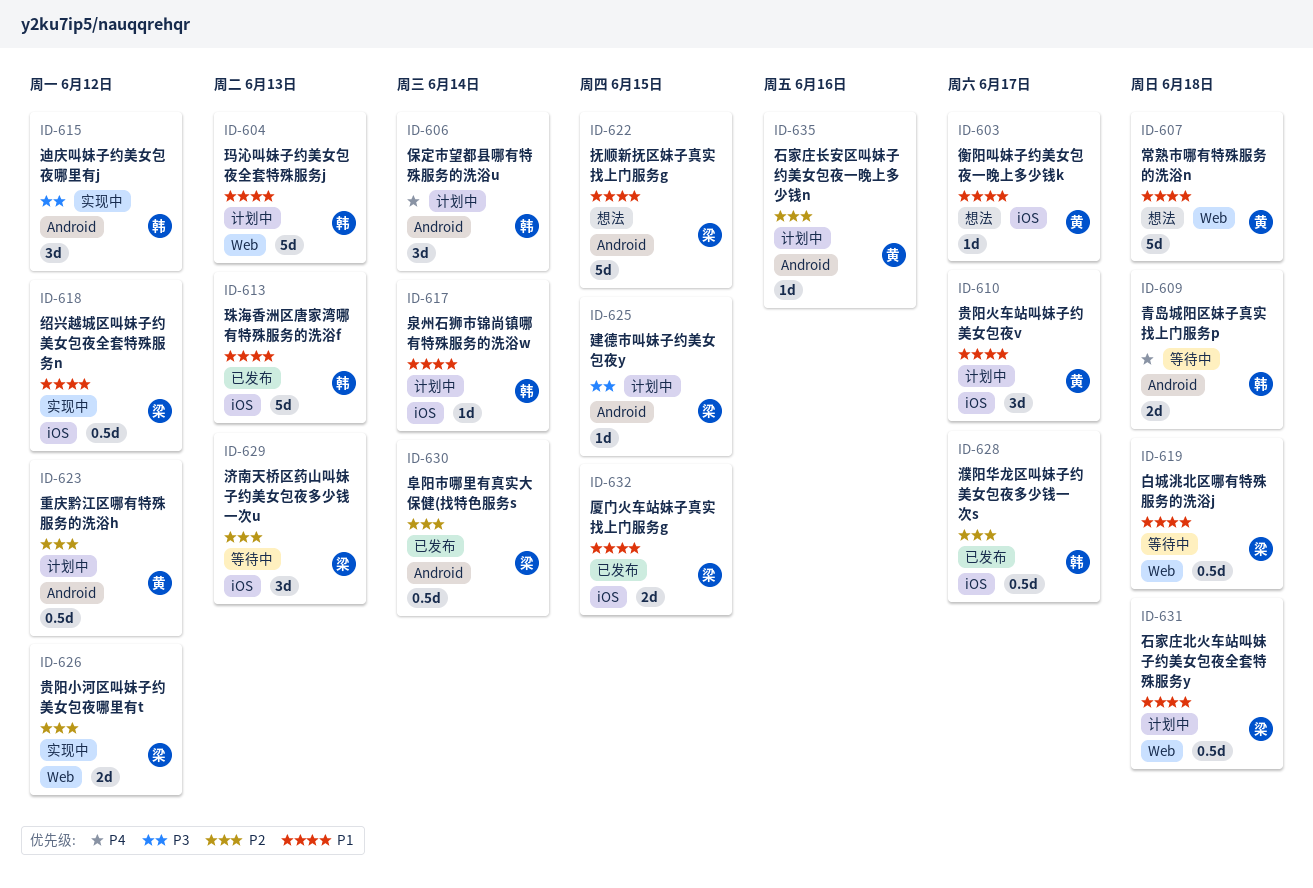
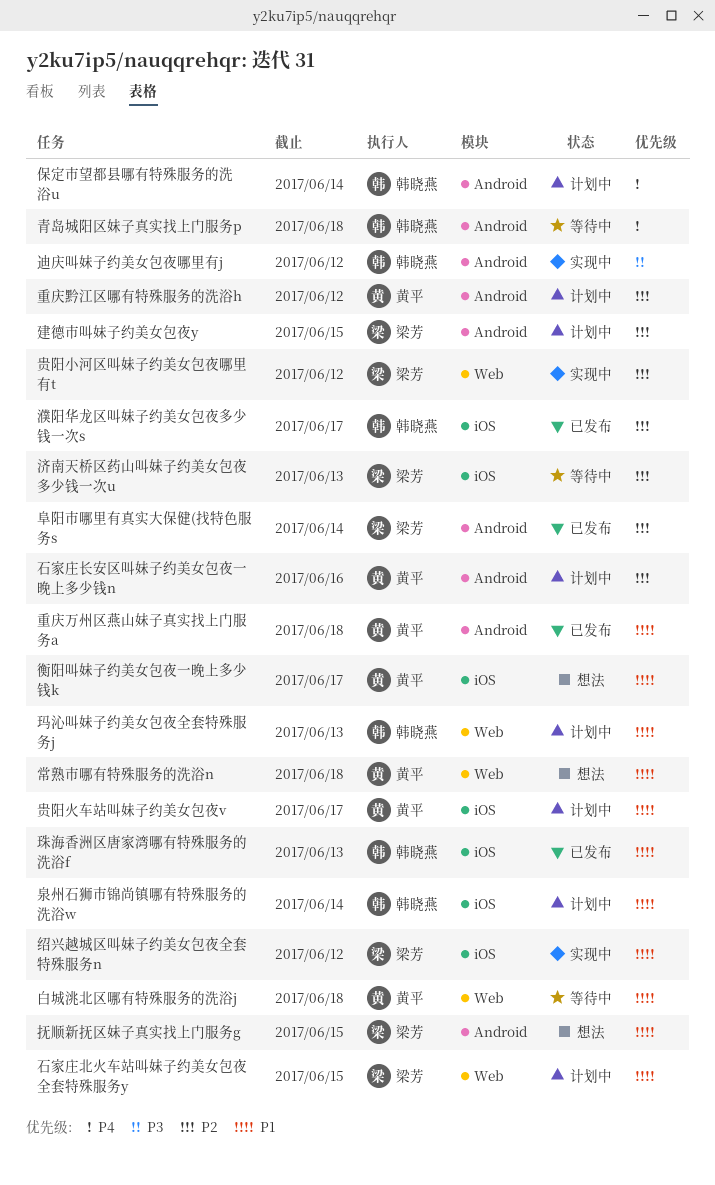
厦门火车站妹子真实找上门服务g: present -> none
建德市叫妹子约美女包夜y, priority: P3 -> P2
白城洮北区哪有特殊服务的洗浴j, owner: 梁芳 -> 黄平
石家庄北火车站叫妹子约美女包夜全套特殊服务y, due: Jun 18 -> Jun 15
重庆万州区燕山妹子真实找上门服务a: none -> present

